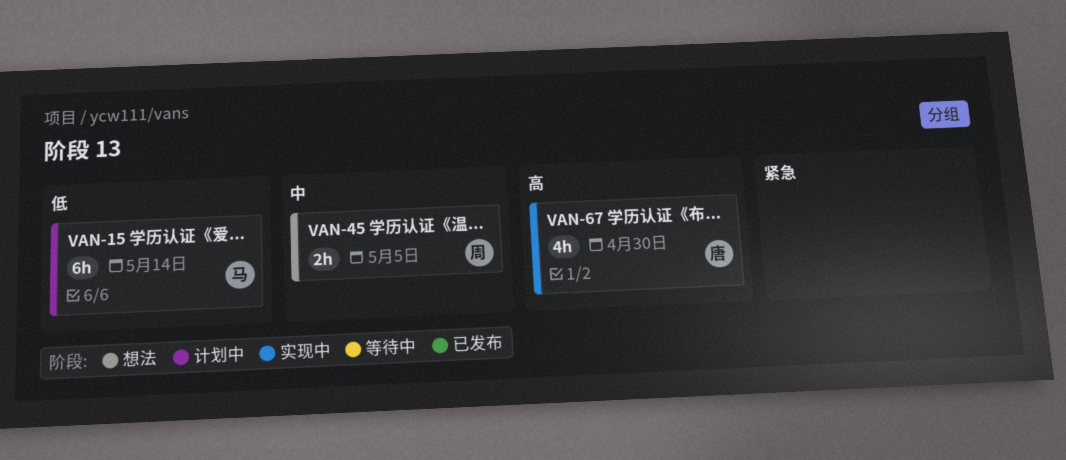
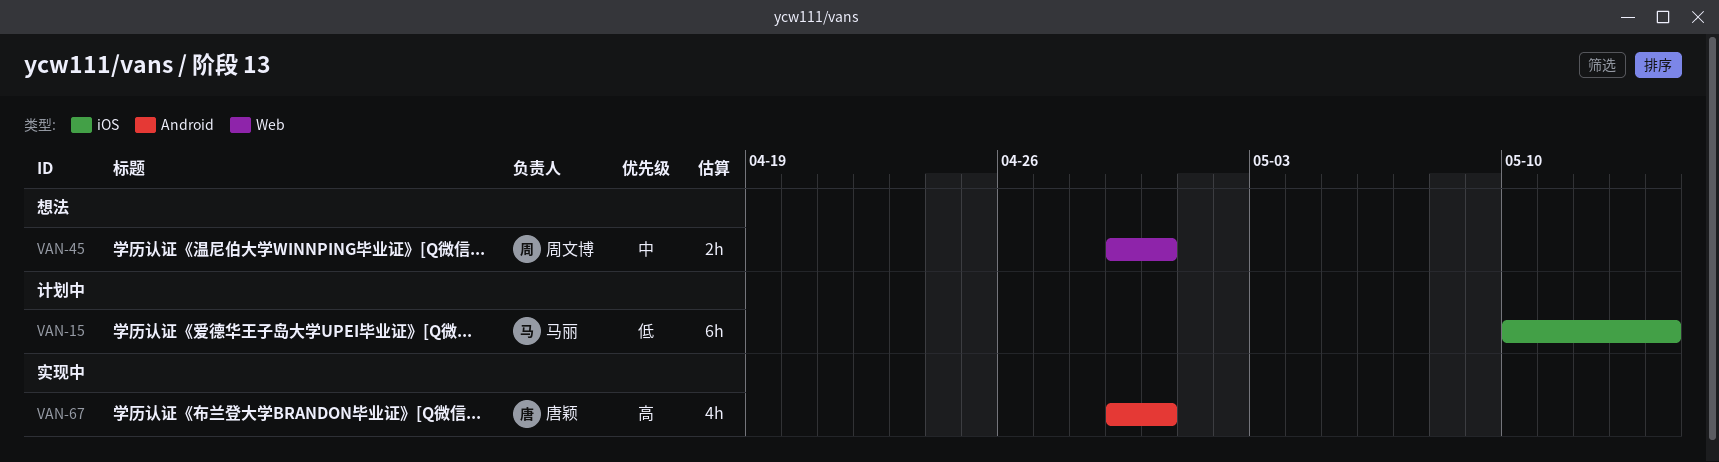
VAN-45, due: May 5 -> Apr 30

